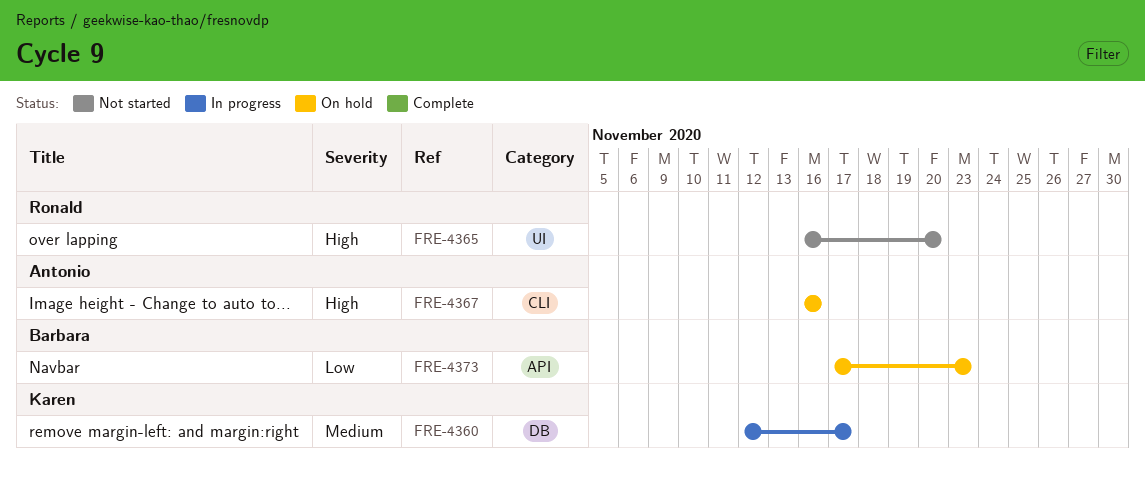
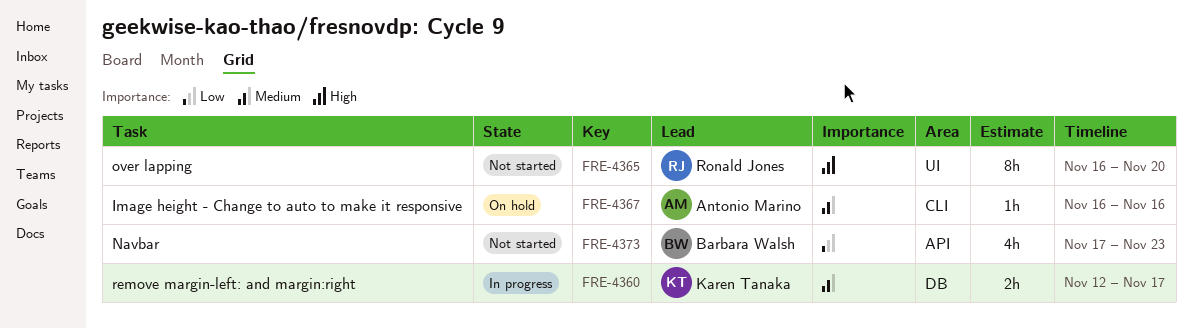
FRE-4367, priority: High -> Medium
FRE-4373, status: On hold -> Not started

